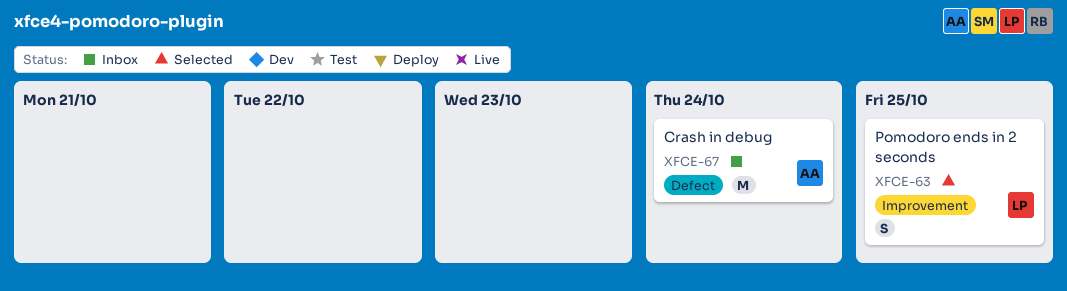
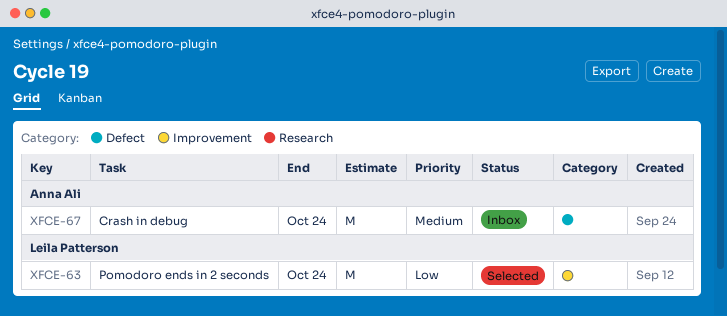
XFCE-63, estimate: S -> M
XFCE-63, due: Oct 25 -> Oct 24

